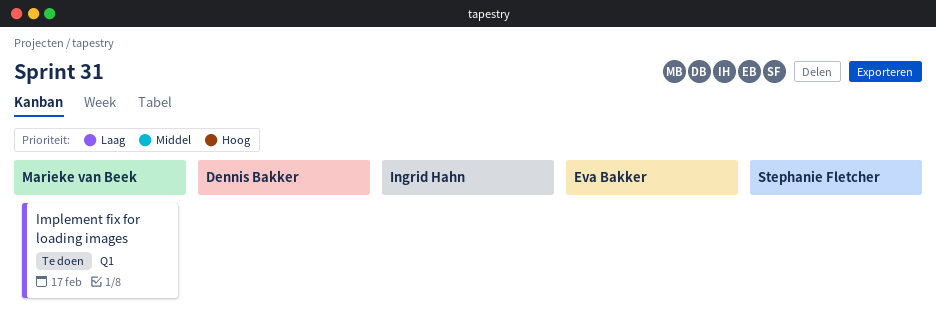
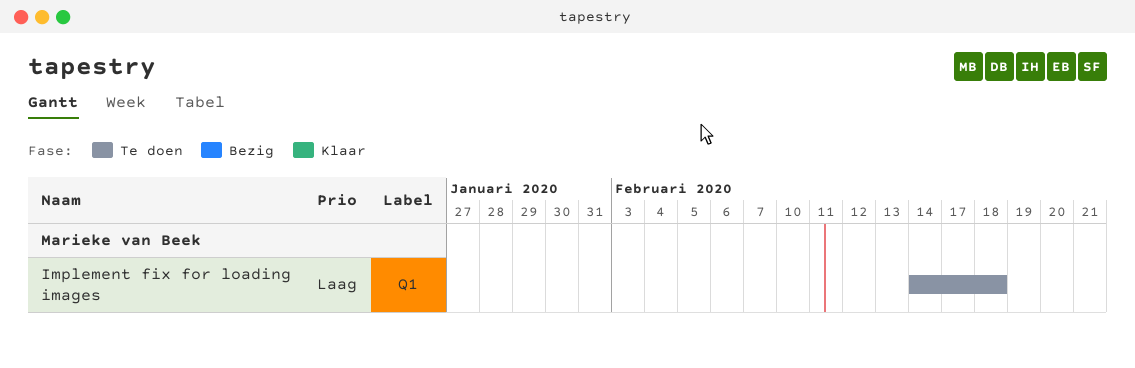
Implement fix for loading images, due: Feb 17 -> Feb 18

